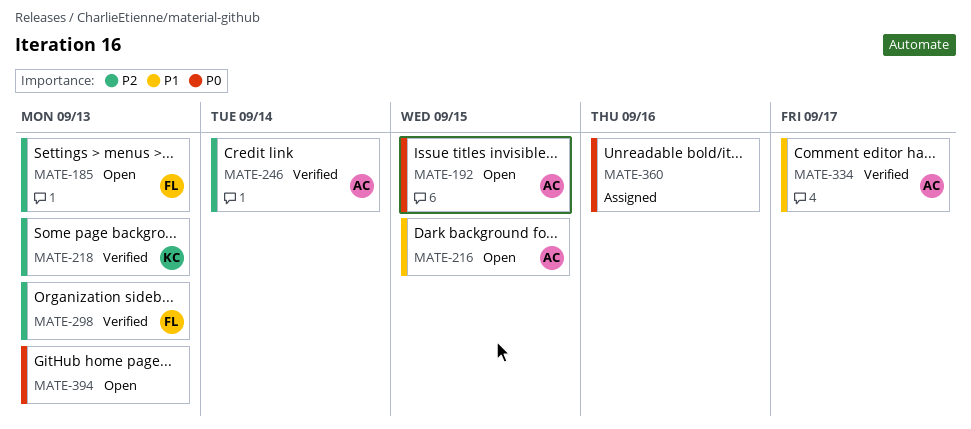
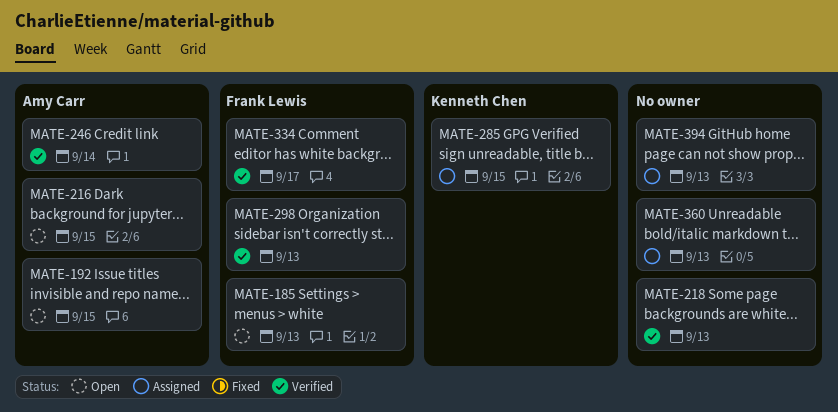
MATE-218, owner: Kenneth Chen -> none
MATE-285: none -> present
MATE-334, owner: Amy Carr -> Frank Lewis
MATE-360, due: Sep 16 -> Sep 13
MATE-394, status: Open -> Assigned

